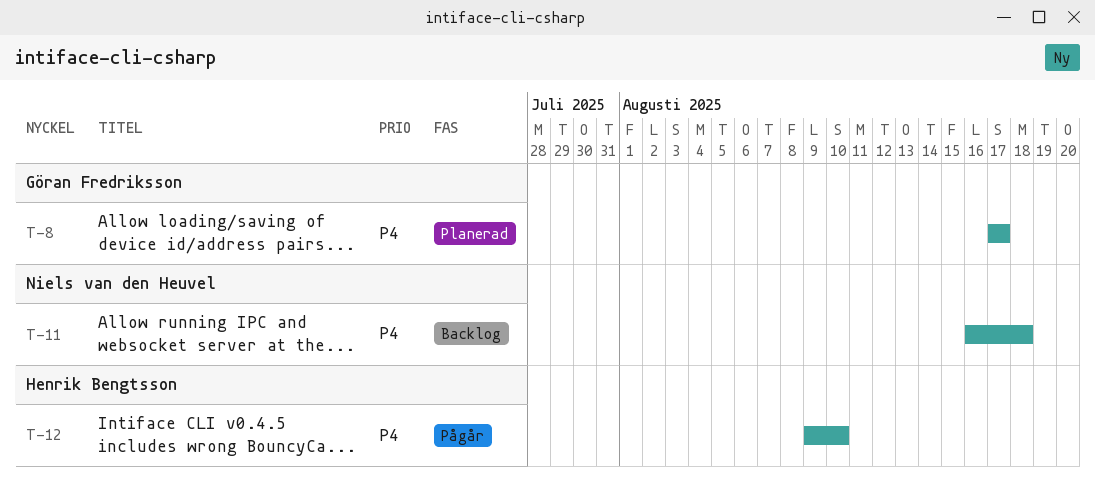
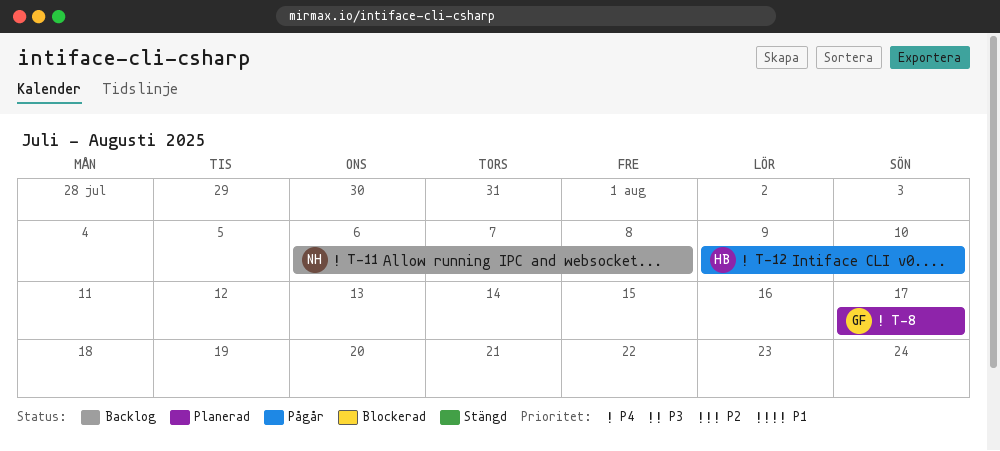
T-11, start: Aug 16 -> Aug 6
T-11, due: Aug 18 -> Aug 8

